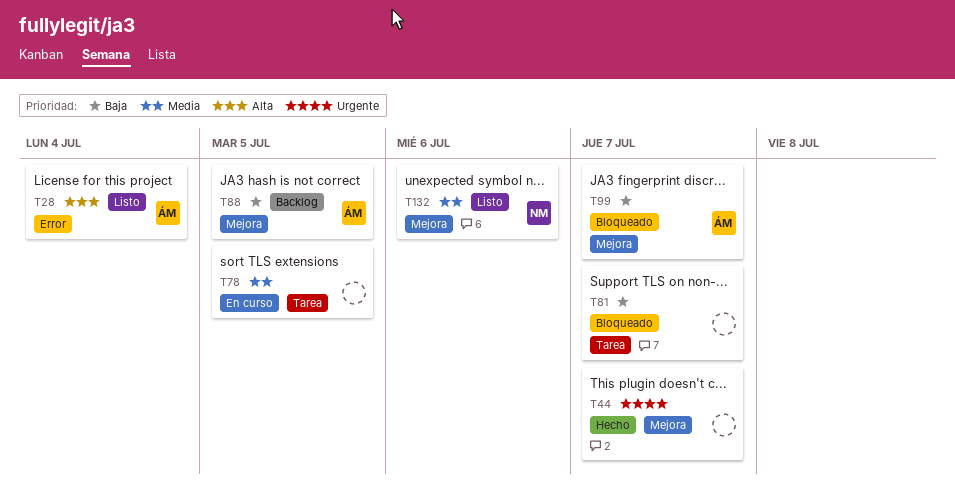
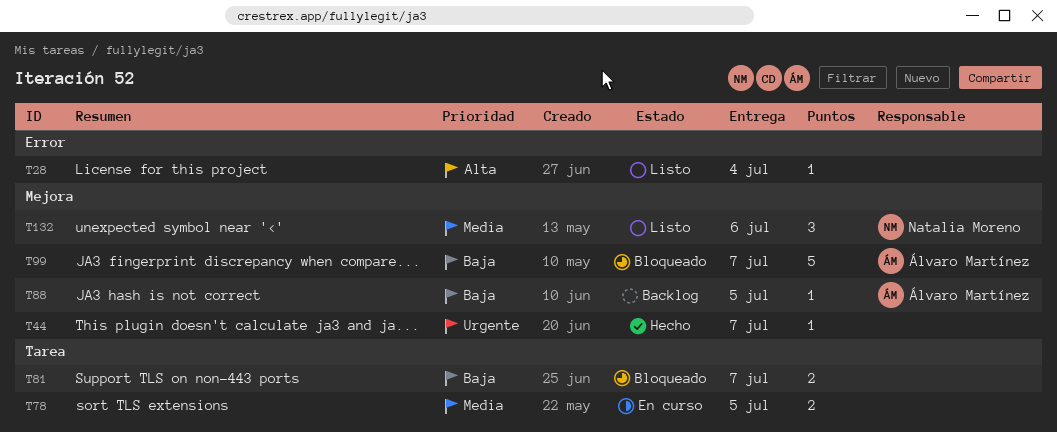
T28, owner: Álvaro Martínez -> none

